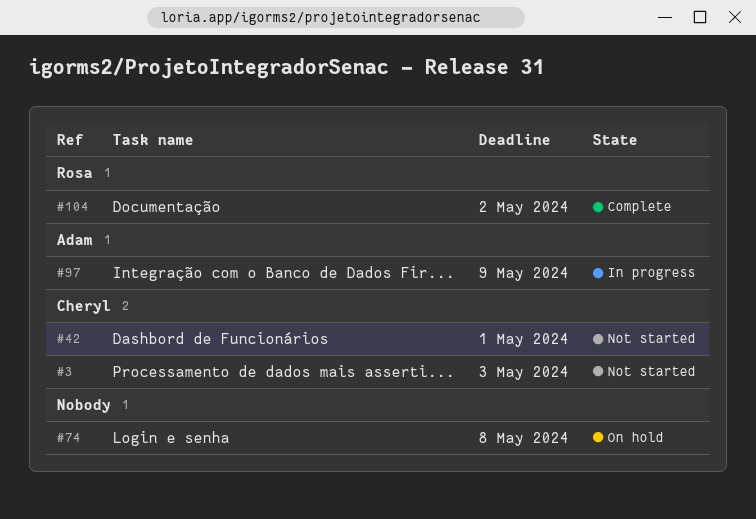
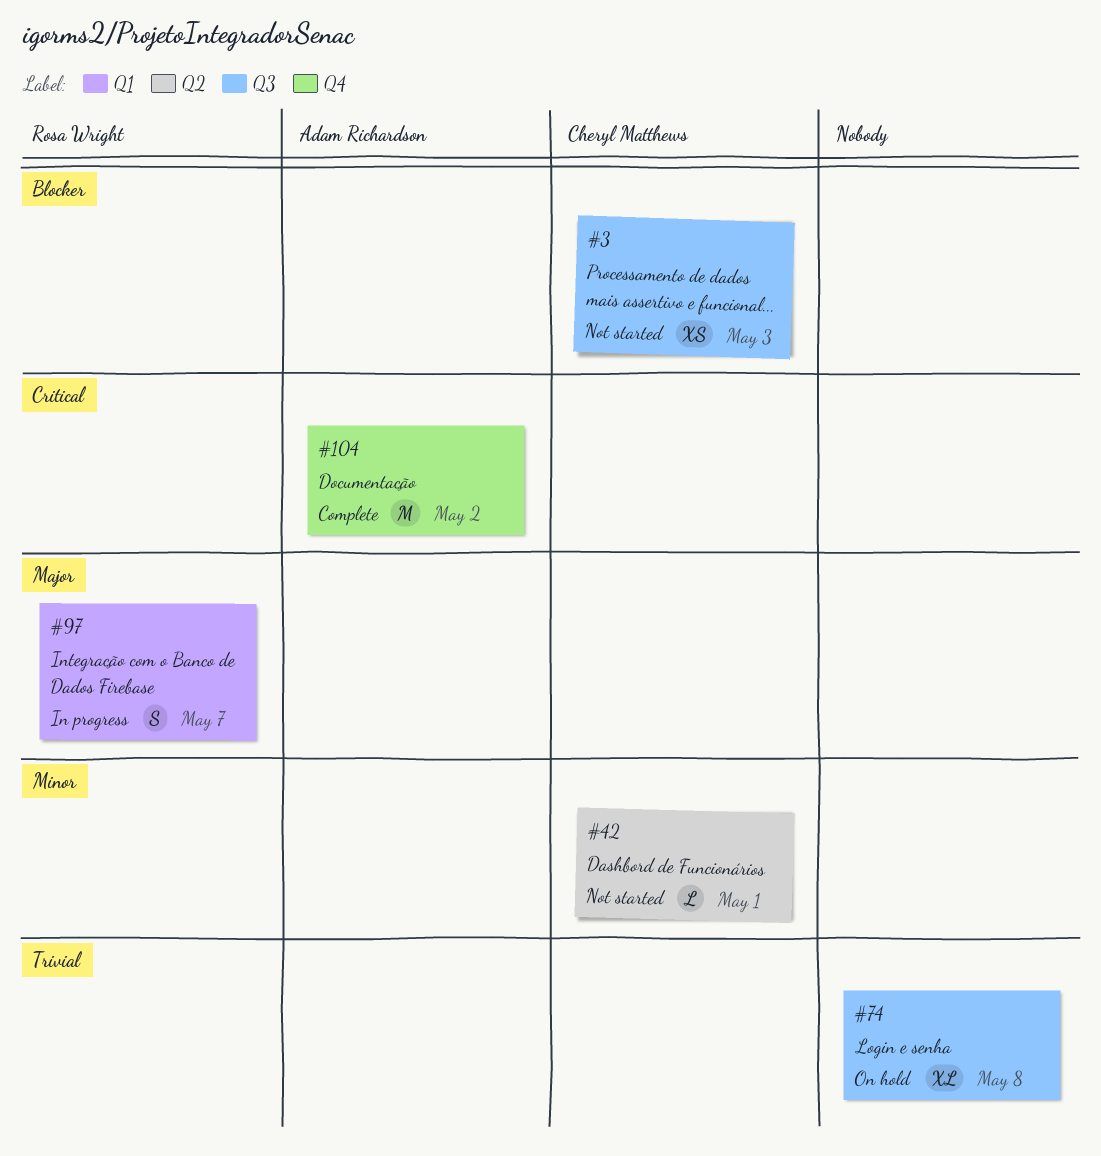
#97, owner: Adam Richardson -> Rosa Wright
#97, due: May 9 -> May 7
#104, owner: Rosa Wright -> Adam Richardson

